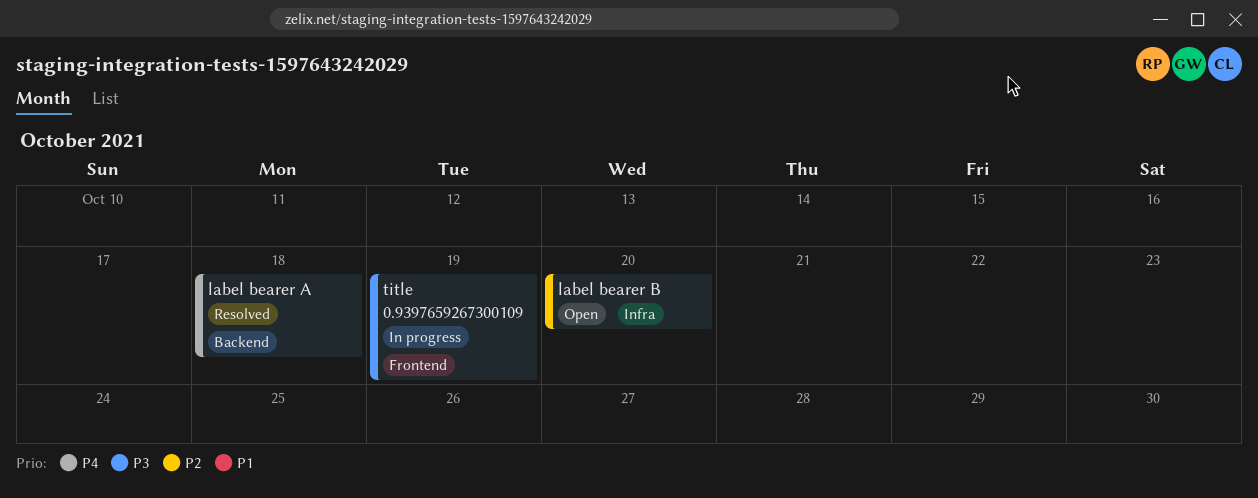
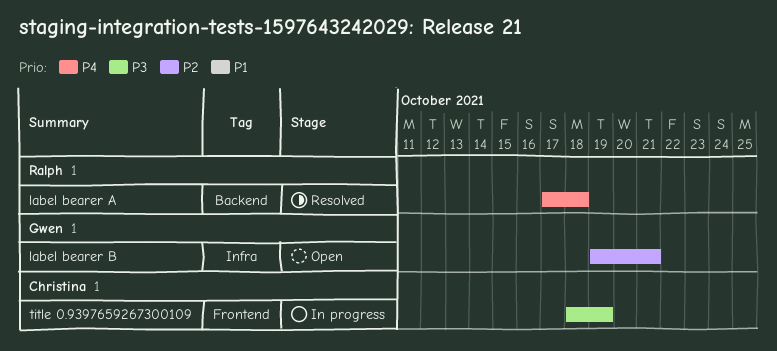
label bearer B, due: Oct 20 -> Oct 21

